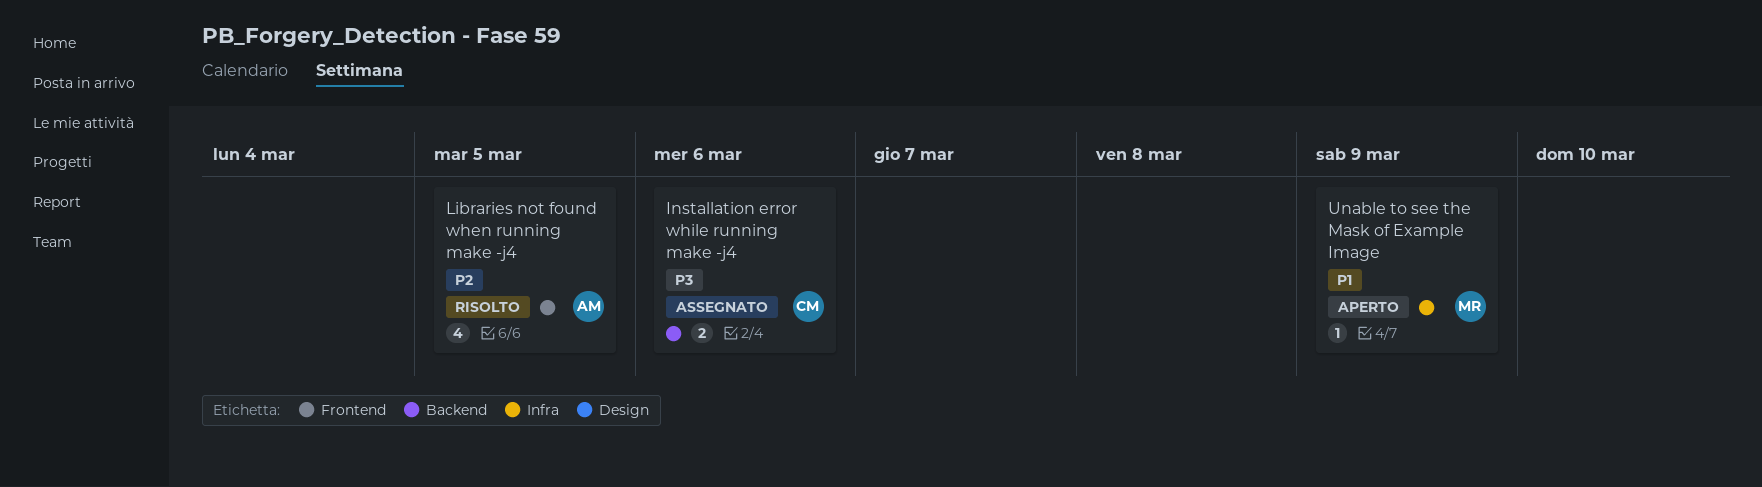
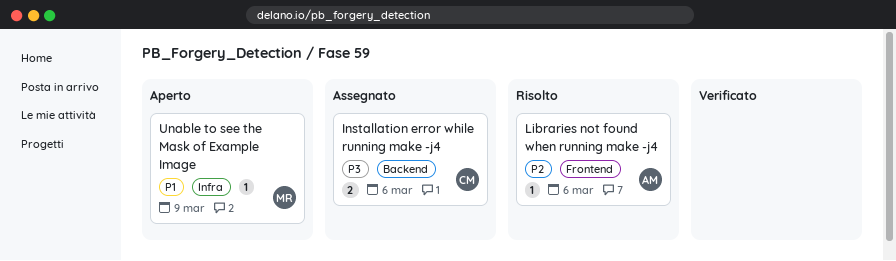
Libraries not found when running make -j4, estimate: 4 -> 1
Libraries not found when running make -j4, due: Mar 5 -> Mar 6

